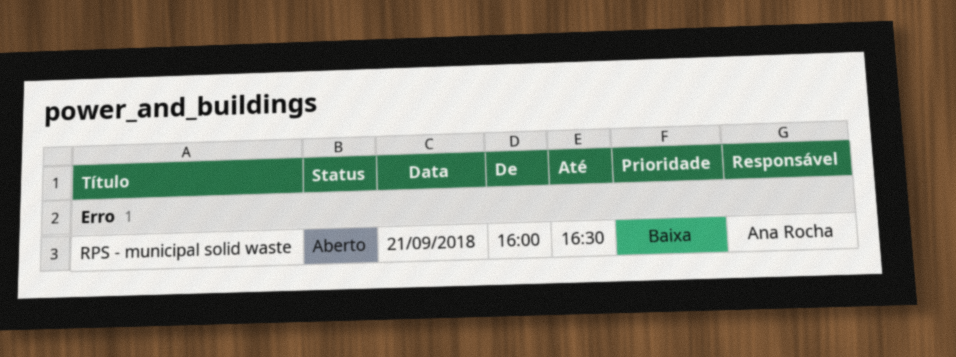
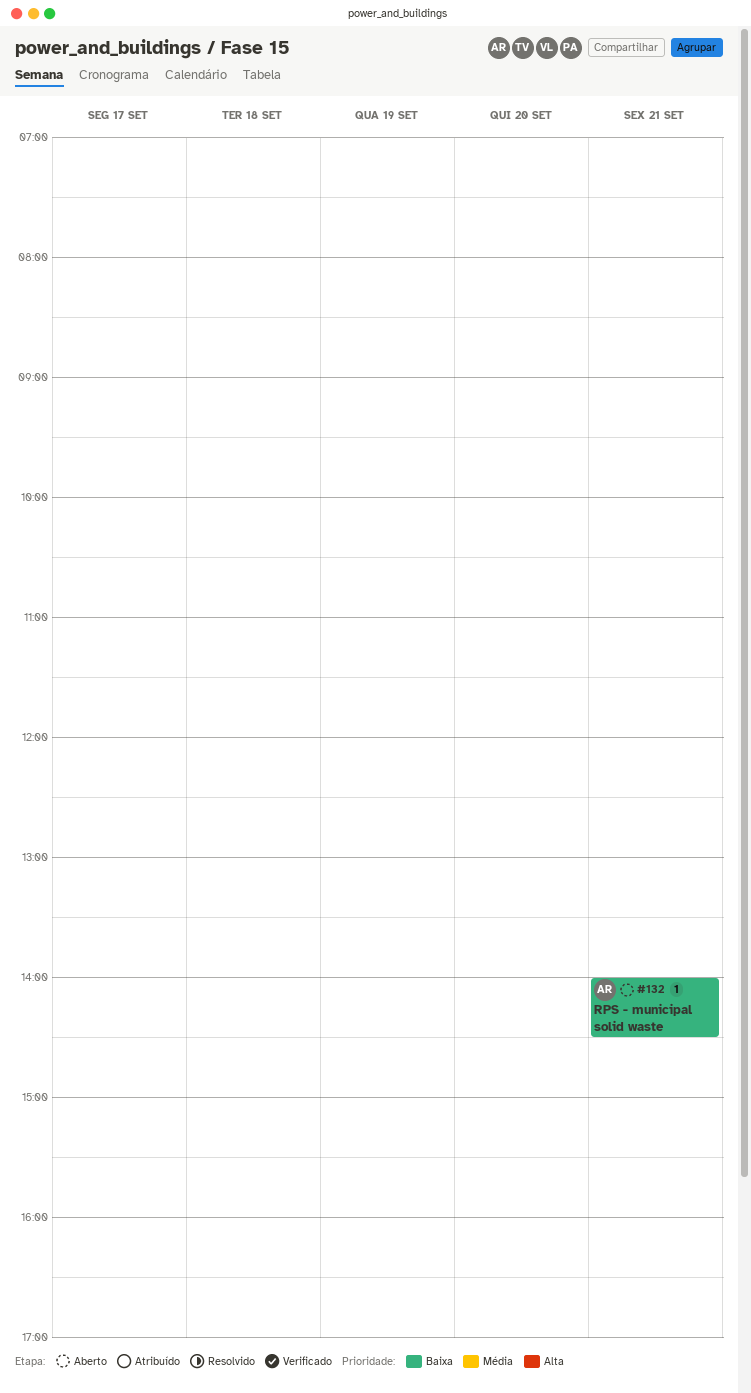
RPS - municipal solid waste, begins: 16:00 -> 14:00
RPS - municipal solid waste, ends: 16:30 -> 14:30

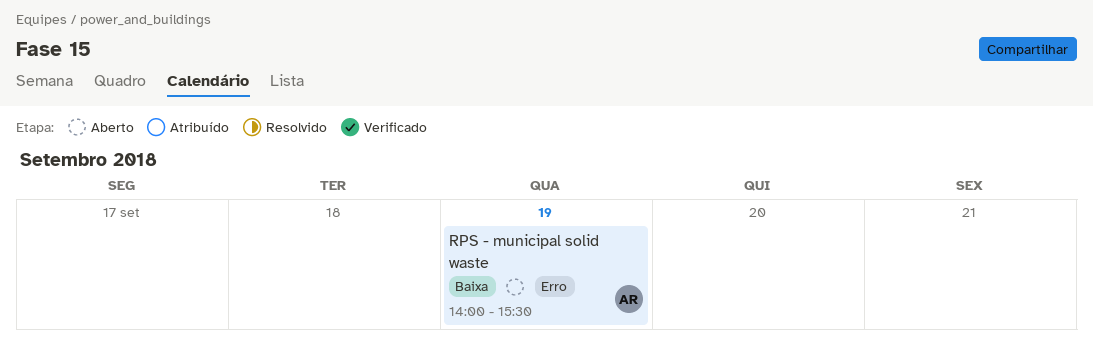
RPS - municipal solid waste, day: Sep 21 -> Sep 19
RPS - municipal solid waste, ends: 14:30 -> 15:30

